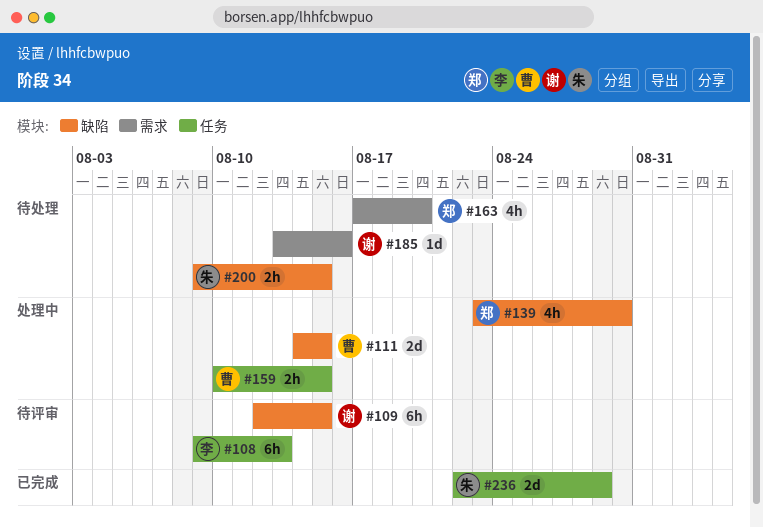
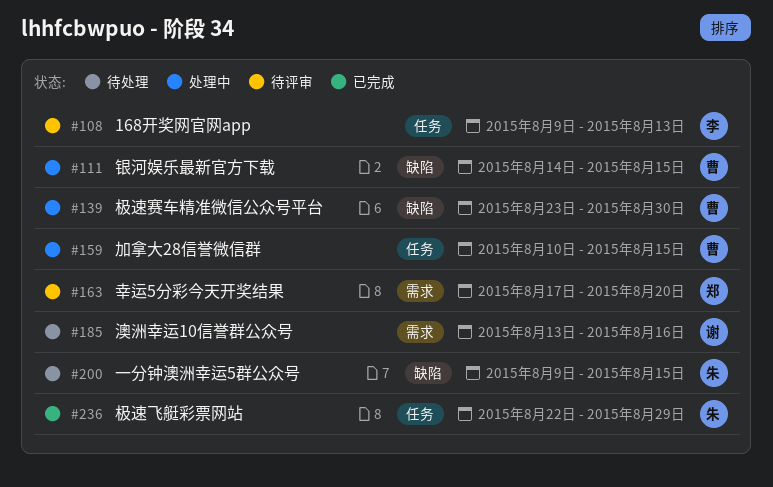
#109: present -> none
#139, owner: 郑 -> 曹
#163, status: 待处理 -> 待评审

